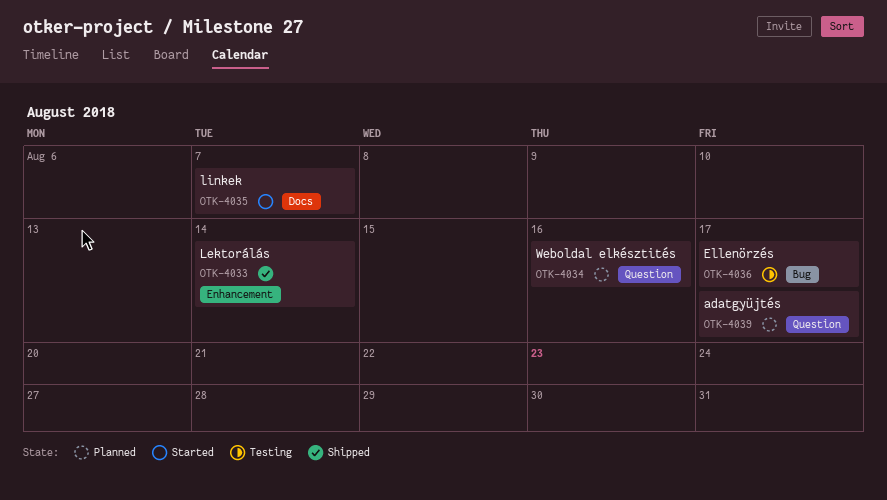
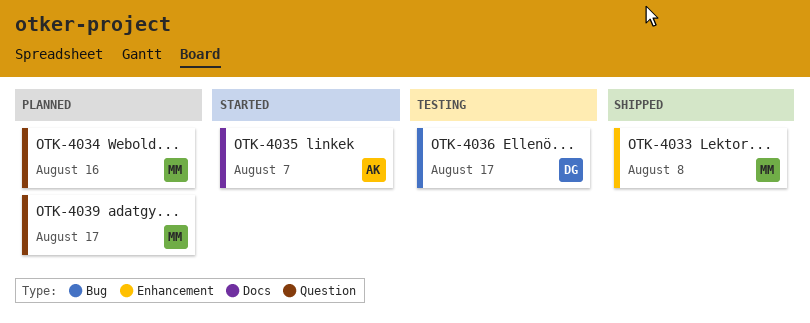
OTK-4033, due: Aug 14 -> Aug 8

